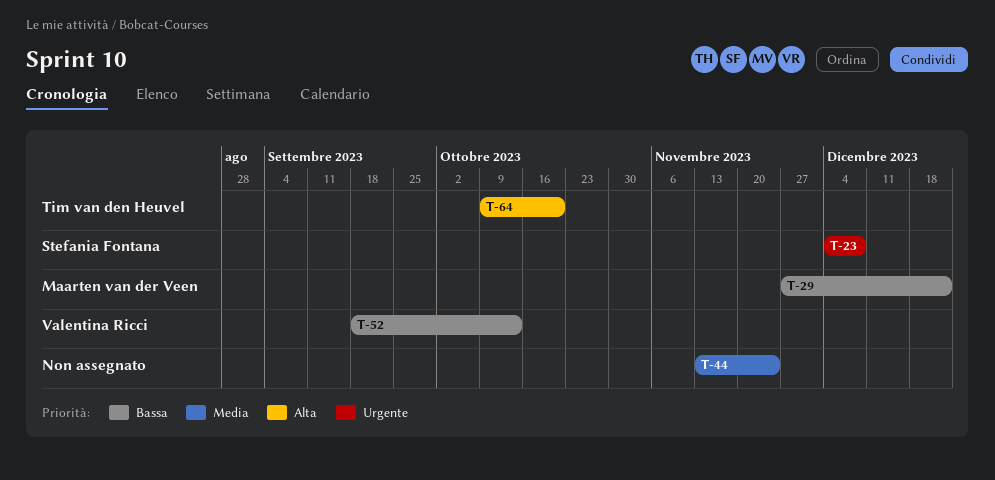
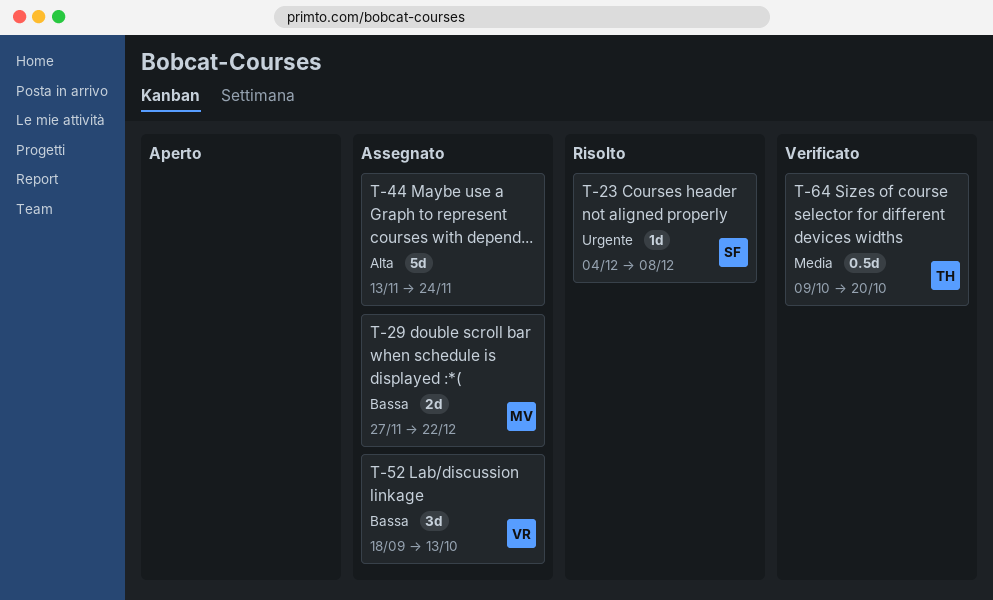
T-44, priority: Media -> Alta
T-64, priority: Alta -> Media

